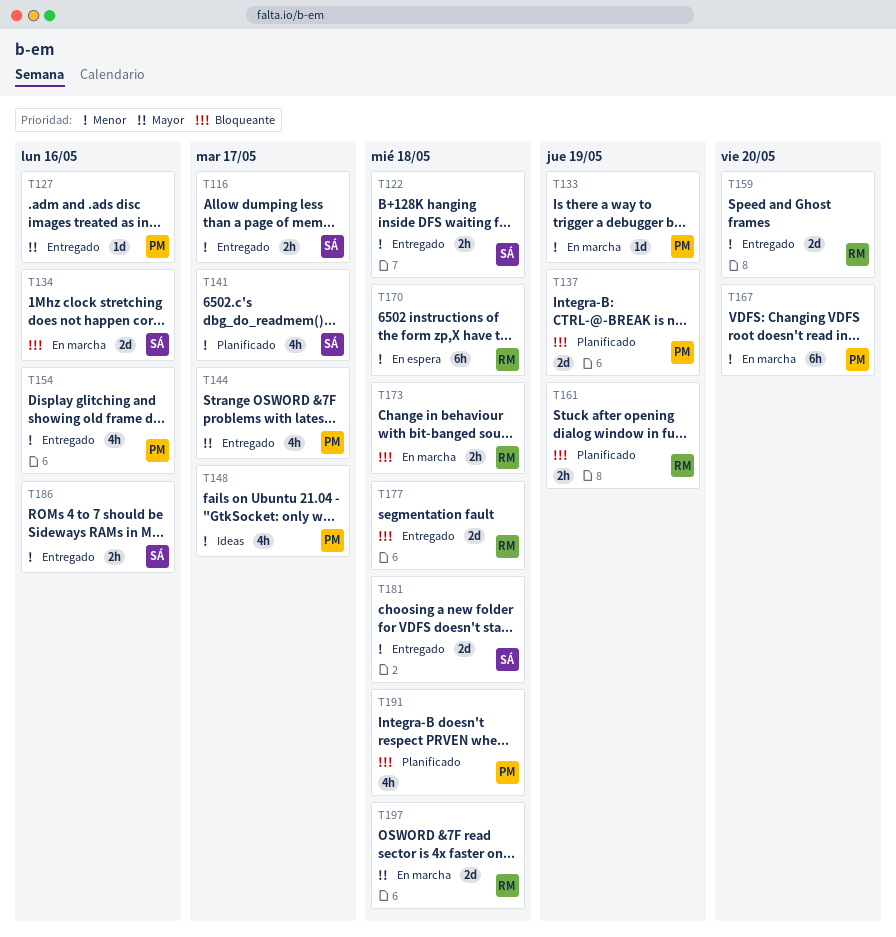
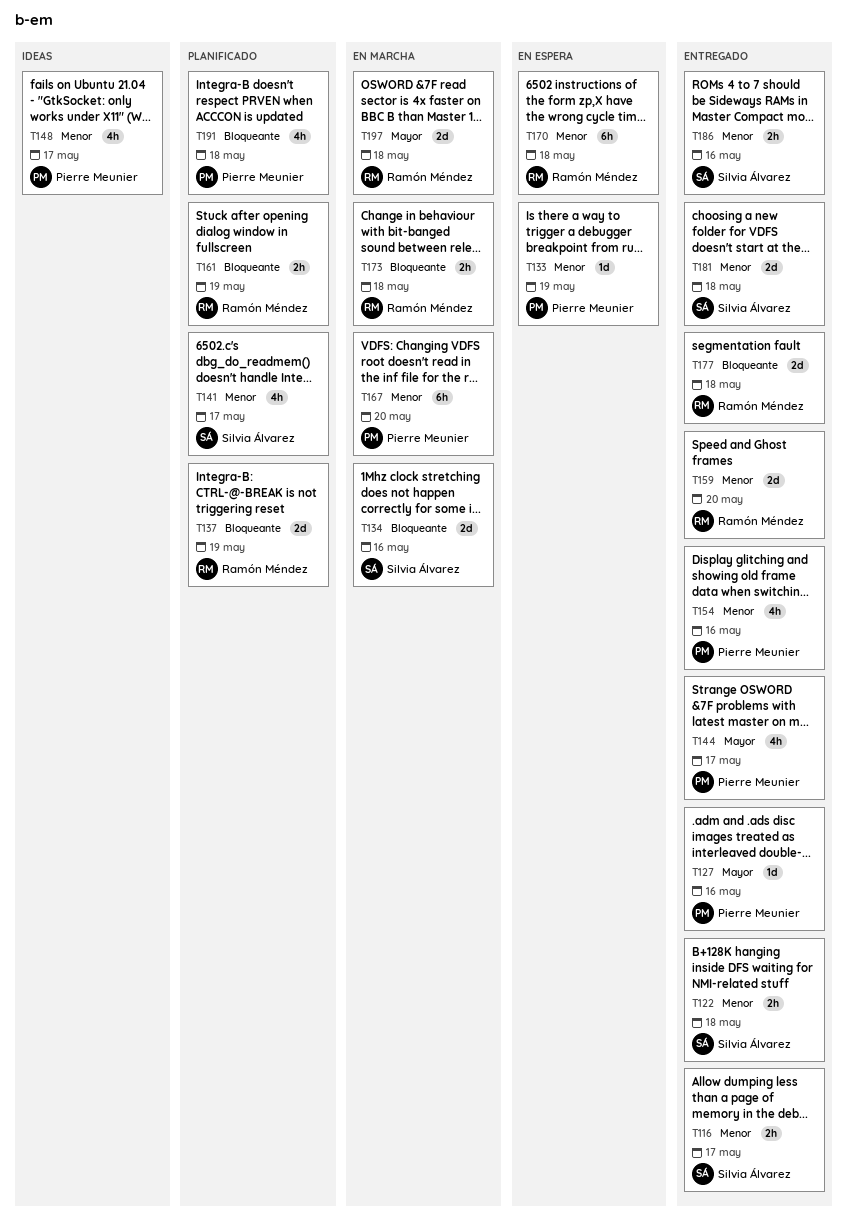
T133, status: En marcha -> En espera
T137, owner: Pierre Meunier -> Ramón Méndez

